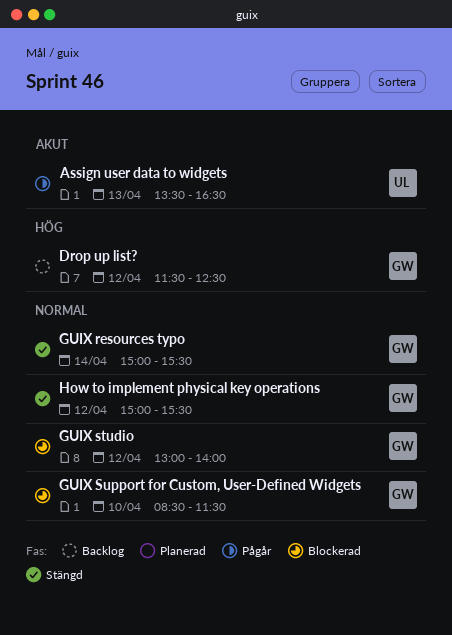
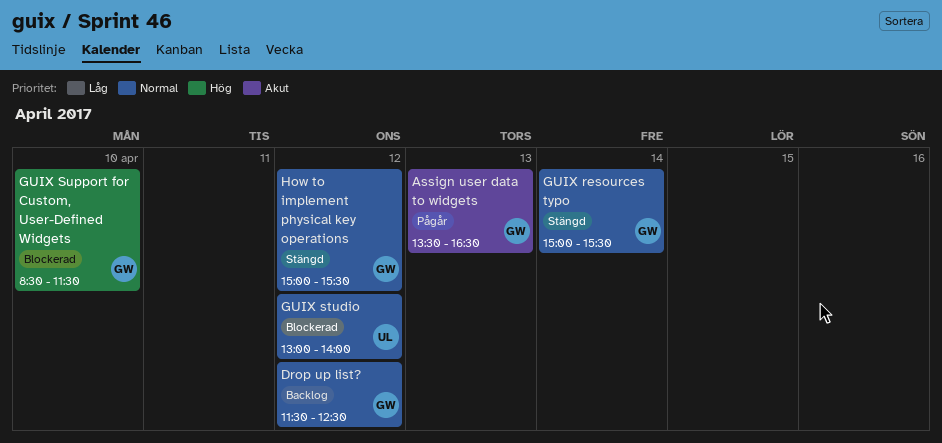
Assign user data to widgets, owner: UL -> GW
Drop up list?, priority: Hög -> Normal
GUIX studio, owner: GW -> UL
GUIX Support for Custom, User-Defined Widgets, priority: Normal -> Hög

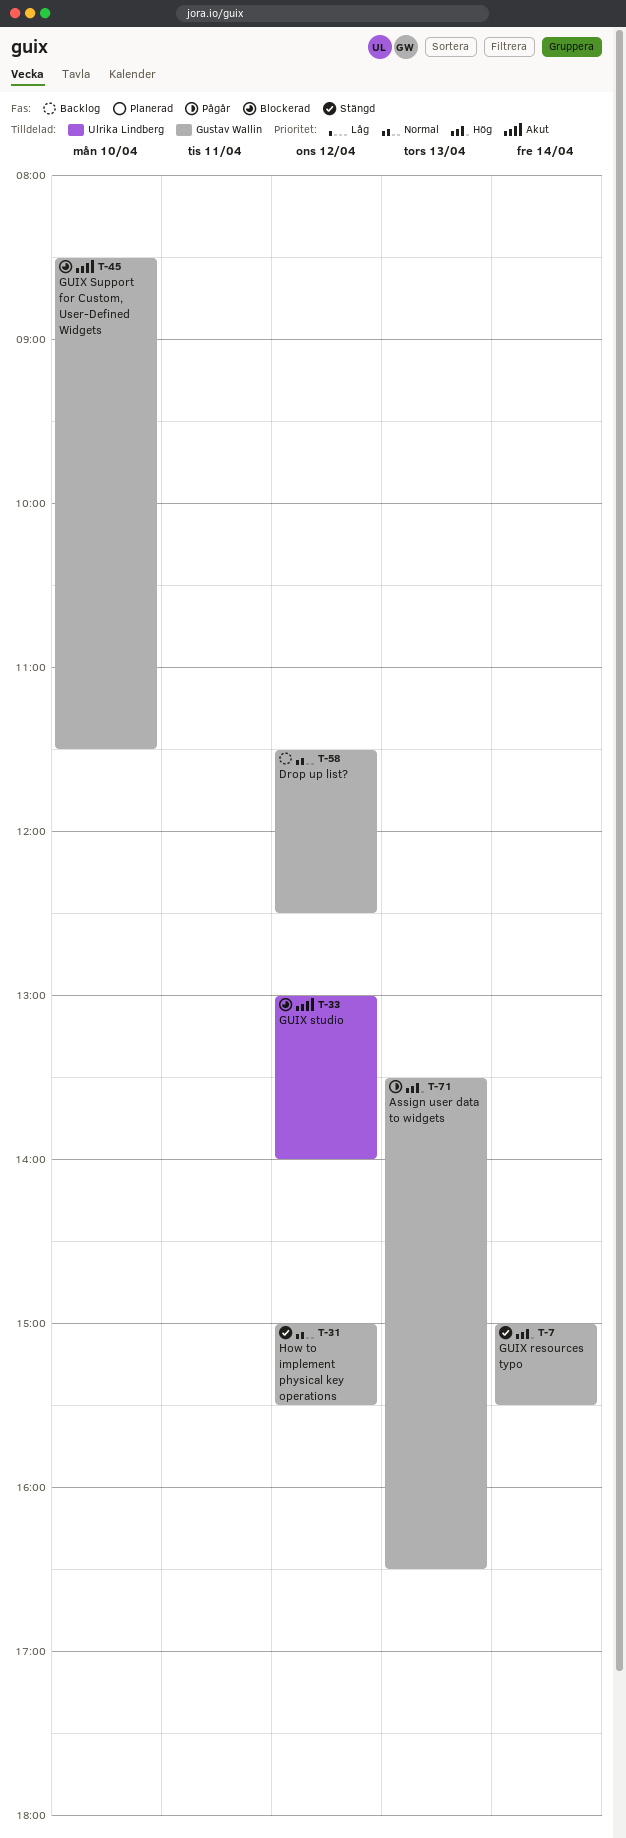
Assign user data to widgets, priority: Akut -> Hög
GUIX resources typo, priority: Normal -> Hög
GUIX studio, priority: Normal -> Akut
GUIX Support for Custom, User-Defined Widgets, priority: Hög -> Akut

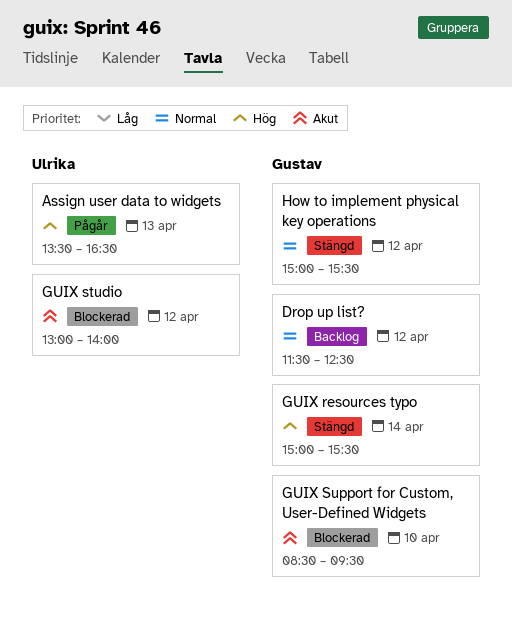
Assign user data to widgets, owner: Gustav Wallin -> Ulrika Lindberg
GUIX Support for Custom, User-Defined Widgets, ends: 11:30 -> 09:30

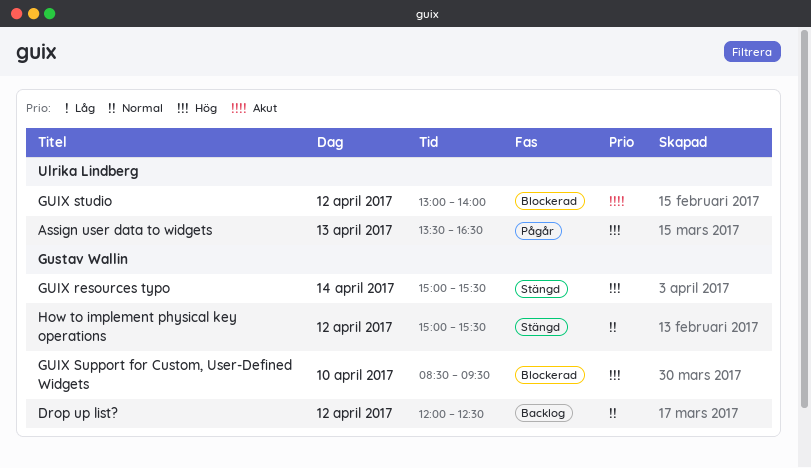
Drop up list?, begins: 11:30 -> 12:00
GUIX Support for Custom, User-Defined Widgets, priority: Akut -> Hög

